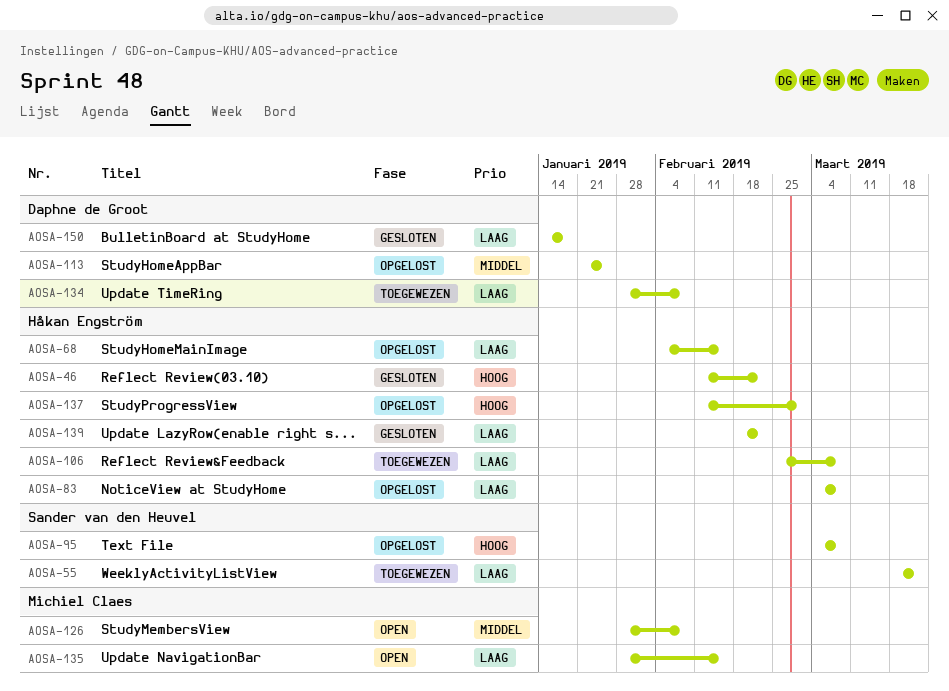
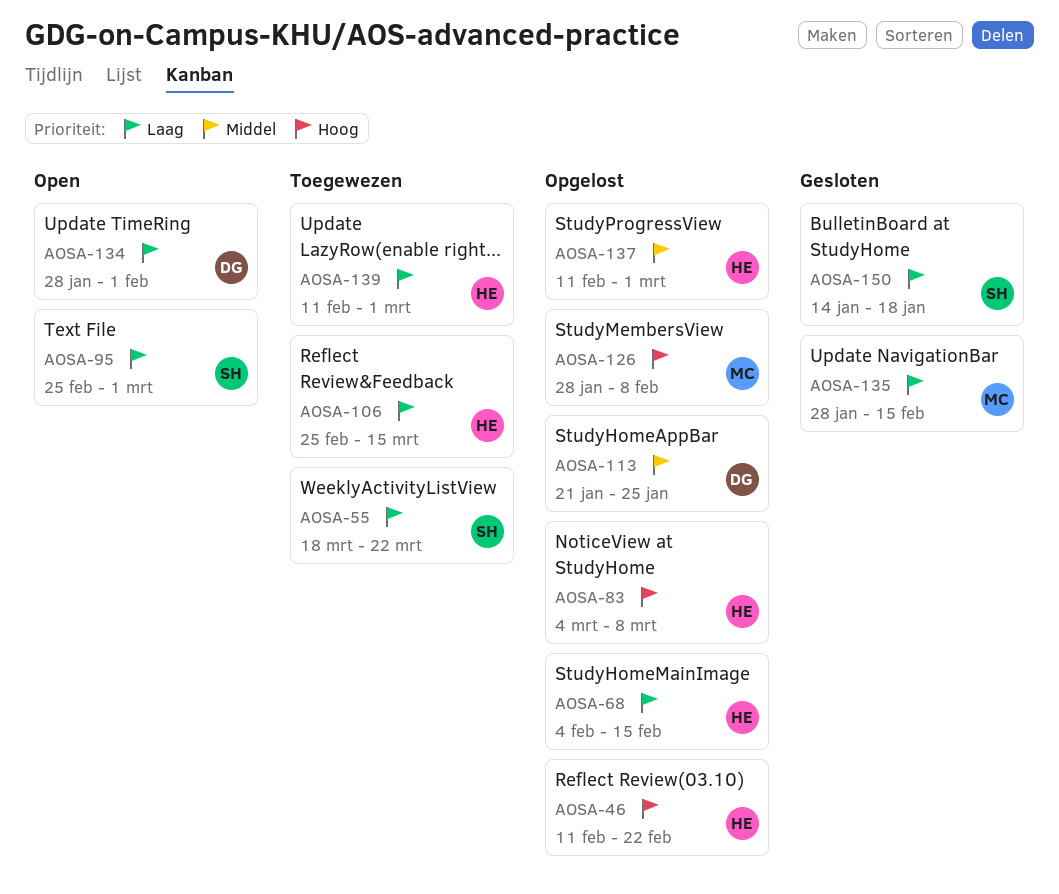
AOSA-46, status: Gesloten -> Opgelost
AOSA-83, priority: Laag -> Hoog
AOSA-95, status: Opgelost -> Open
AOSA-95, priority: Hoog -> Laag
AOSA-95, start: Mar 4 -> Feb 25
AOSA-95, due: Mar 8 -> Mar 1
AOSA-106, due: Mar 8 -> Mar 15
AOSA-126, status: Open -> Opgelost
AOSA-126, priority: Middel -> Hoog
AOSA-134, status: Toegewezen -> Open
AOSA-134, due: Feb 8 -> Feb 1
AOSA-135, status: Open -> Gesloten
AOSA-137, priority: Hoog -> Middel
AOSA-139, status: Gesloten -> Toegewezen
AOSA-139, start: Feb 18 -> Feb 11
AOSA-139, due: Feb 22 -> Mar 1
AOSA-150, owner: Daphne de Groot -> Sander van den Heuvel

